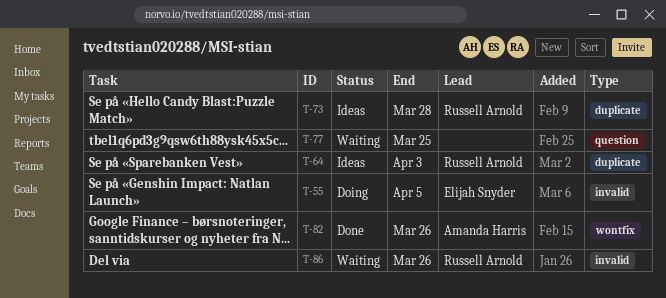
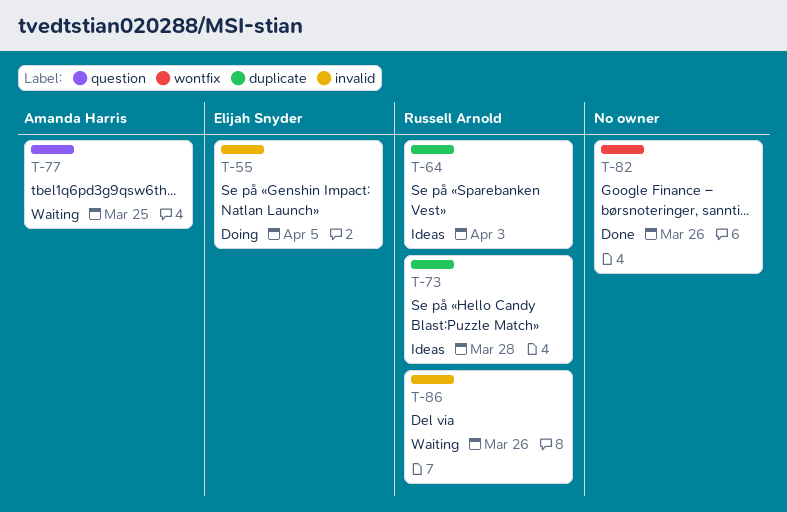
T-77, owner: none -> Amanda Harris
T-82, owner: Amanda Harris -> none

